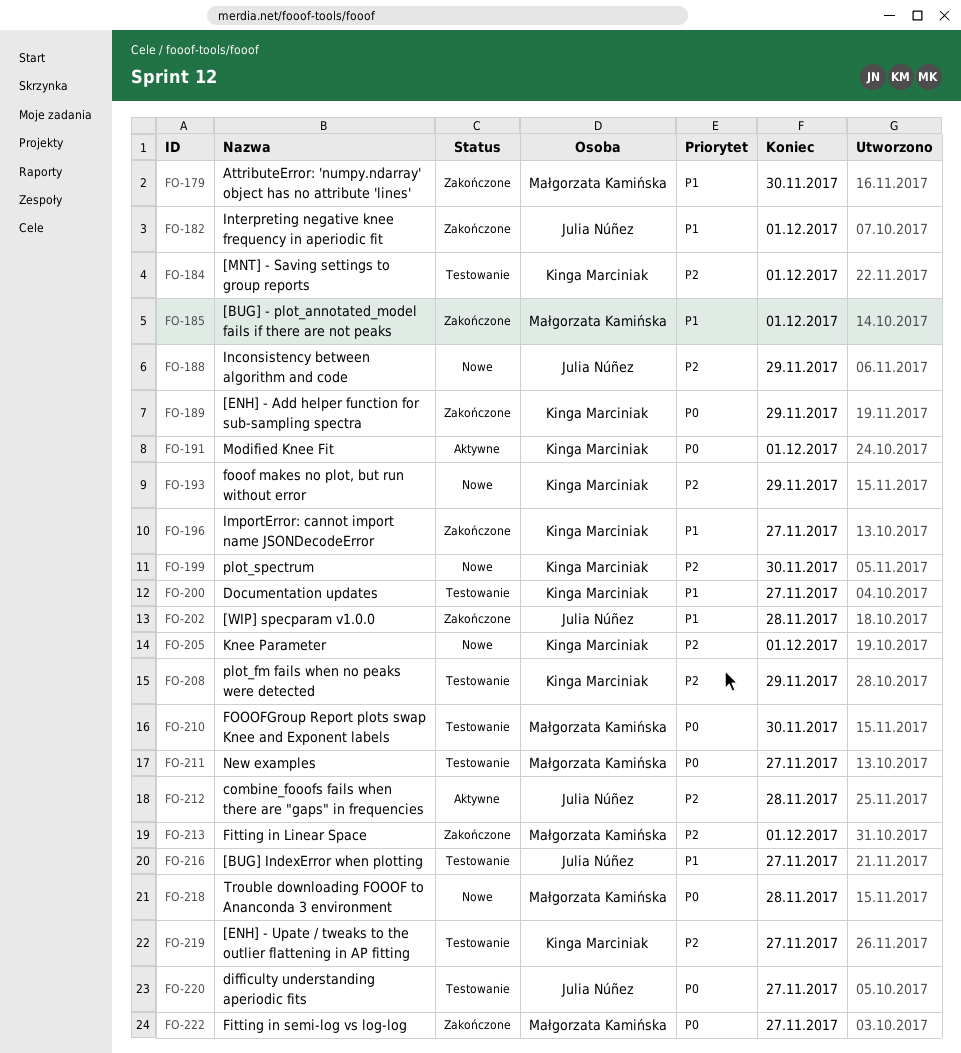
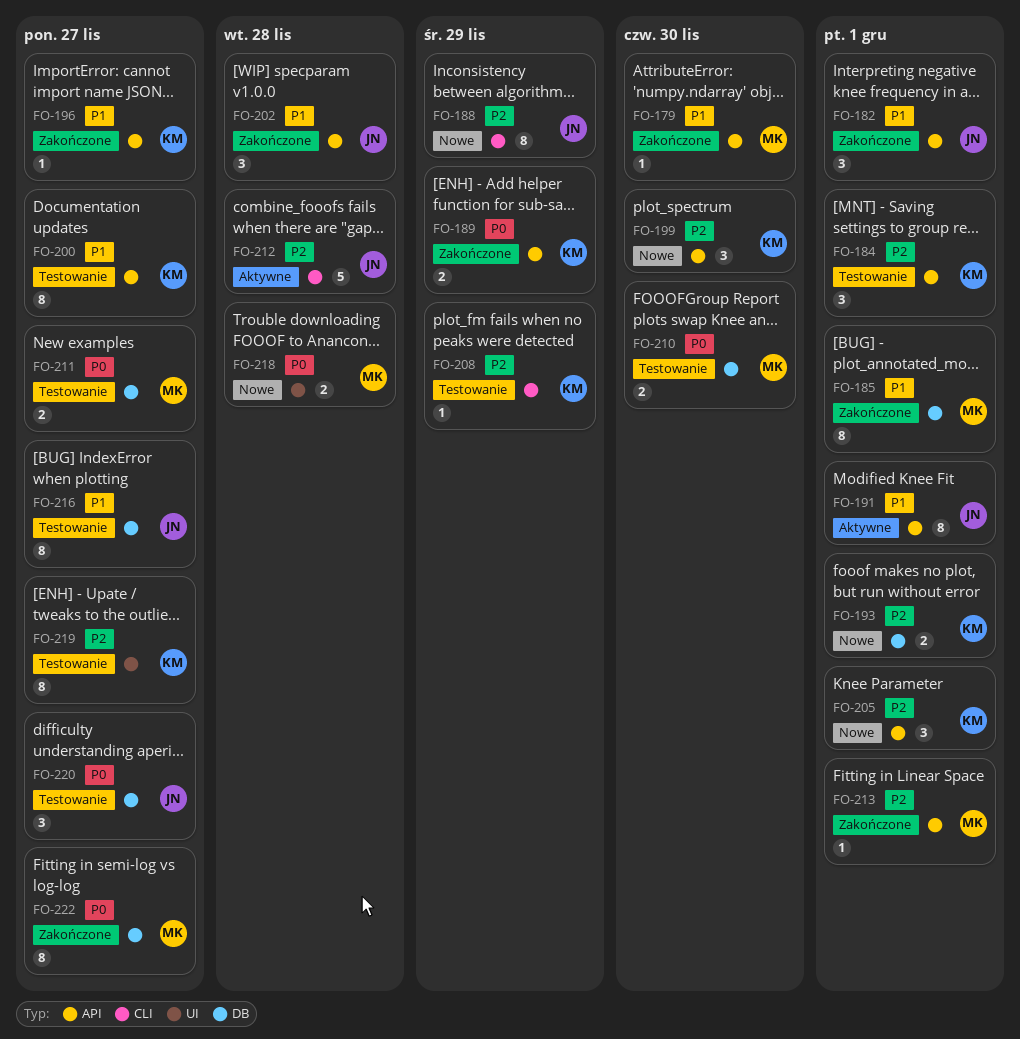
FO-191, owner: Kinga Marciniak -> Julia Núñez
FO-191, priority: P0 -> P1
FO-193, due: Nov 29 -> Dec 1

